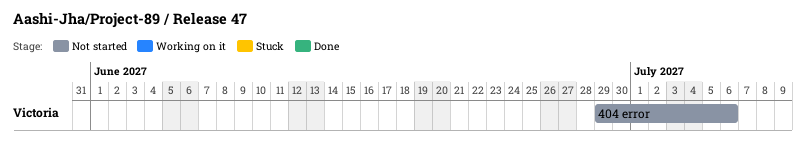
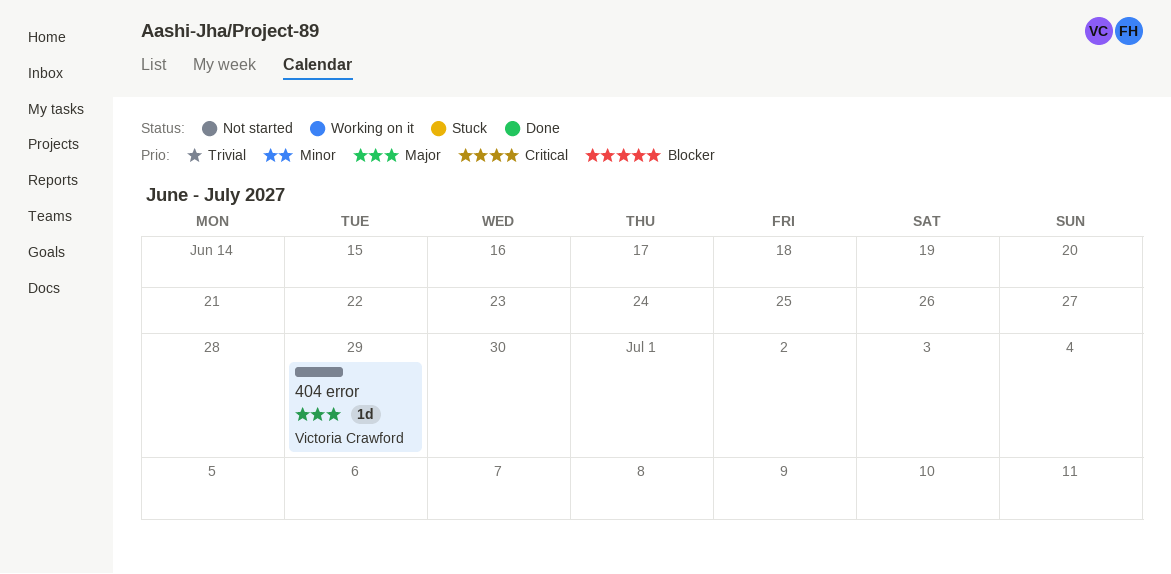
404 error, due: Jul 6 -> Jun 29

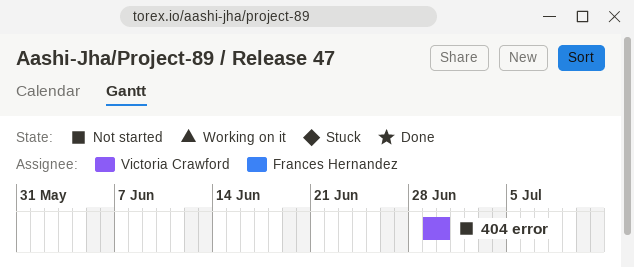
404 error, due: Jun 29 -> Jun 30

